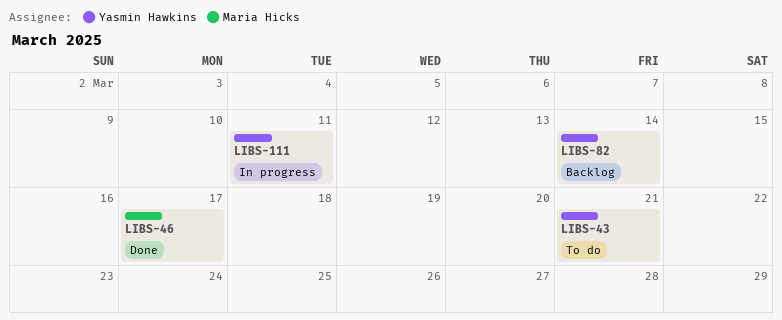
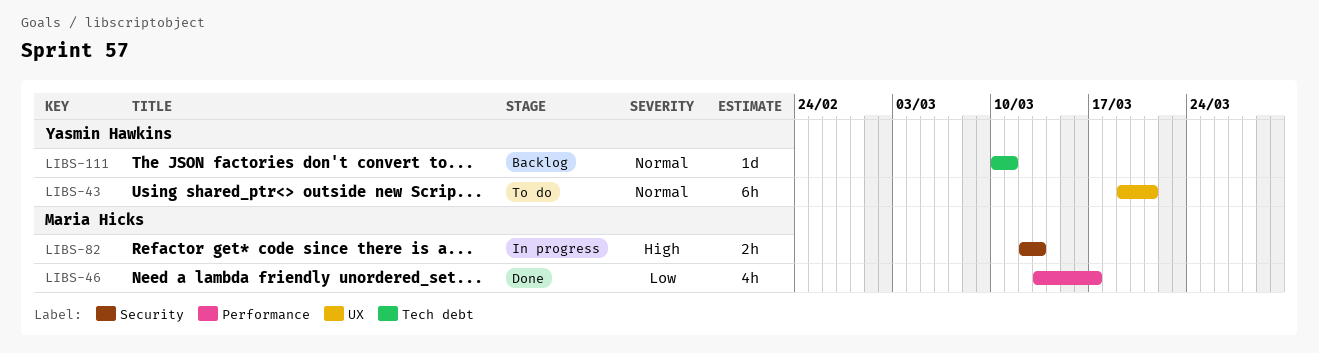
LIBS-82, status: Backlog -> In progress
LIBS-82, owner: Yasmin Hawkins -> Maria Hicks
LIBS-82, due: Mar 14 -> Mar 13
LIBS-111, status: In progress -> Backlog

